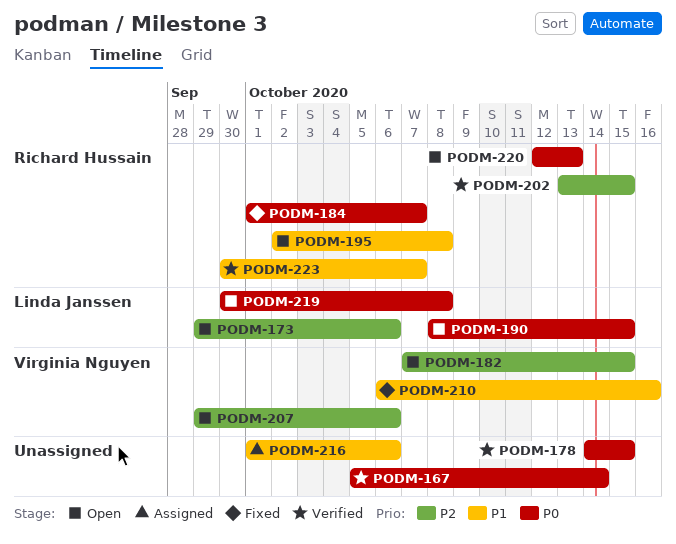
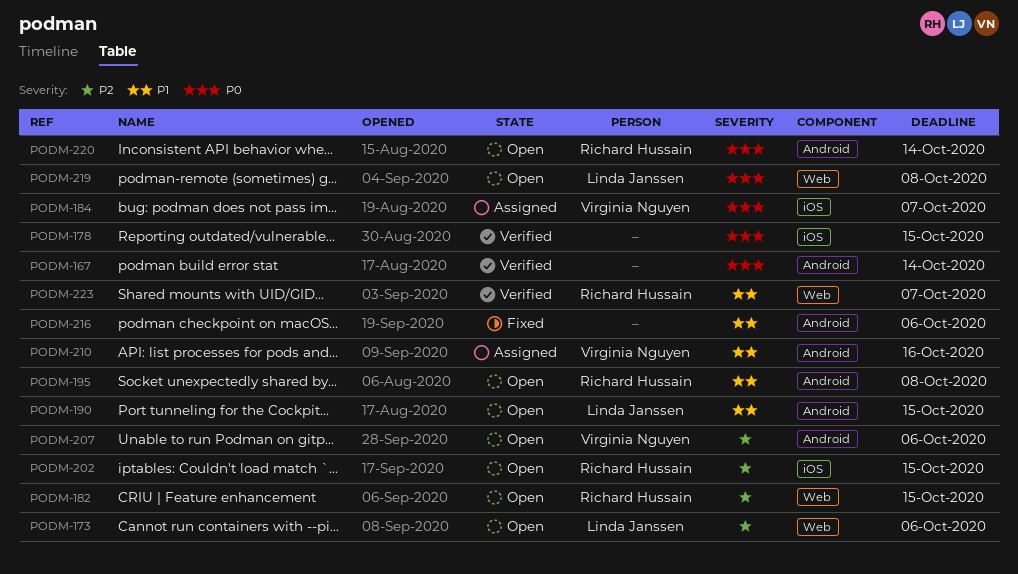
PODM-182, owner: Virginia Nguyen -> Richard Hussain
PODM-184, status: Fixed -> Assigned
PODM-184, owner: Richard Hussain -> Virginia Nguyen
PODM-190, priority: P0 -> P1
PODM-202, status: Verified -> Open
PODM-210, status: Fixed -> Assigned
PODM-216, status: Assigned -> Fixed
PODM-220, due: Oct 13 -> Oct 14

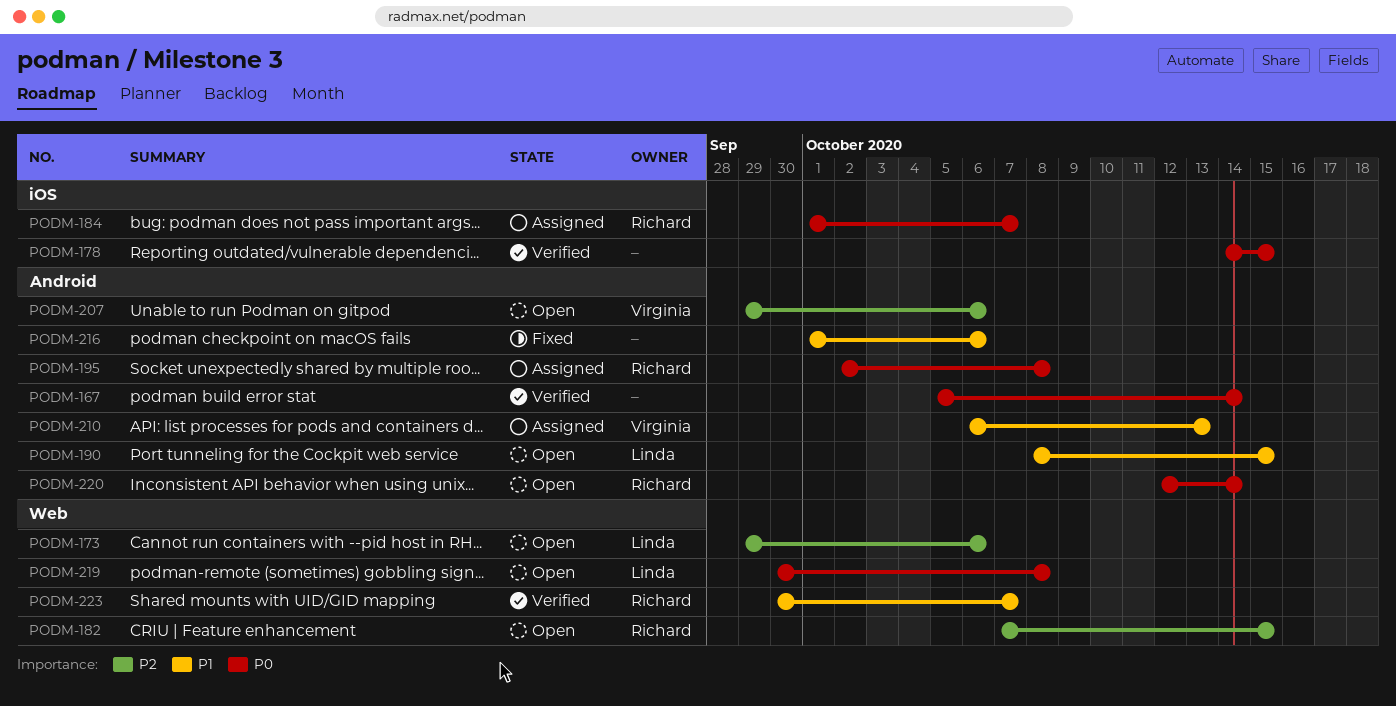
PODM-184, owner: Virginia Nguyen -> Richard Hussain
PODM-195, status: Open -> Assigned
PODM-195, priority: P1 -> P0
PODM-202: present -> none
PODM-210, due: Oct 16 -> Oct 13

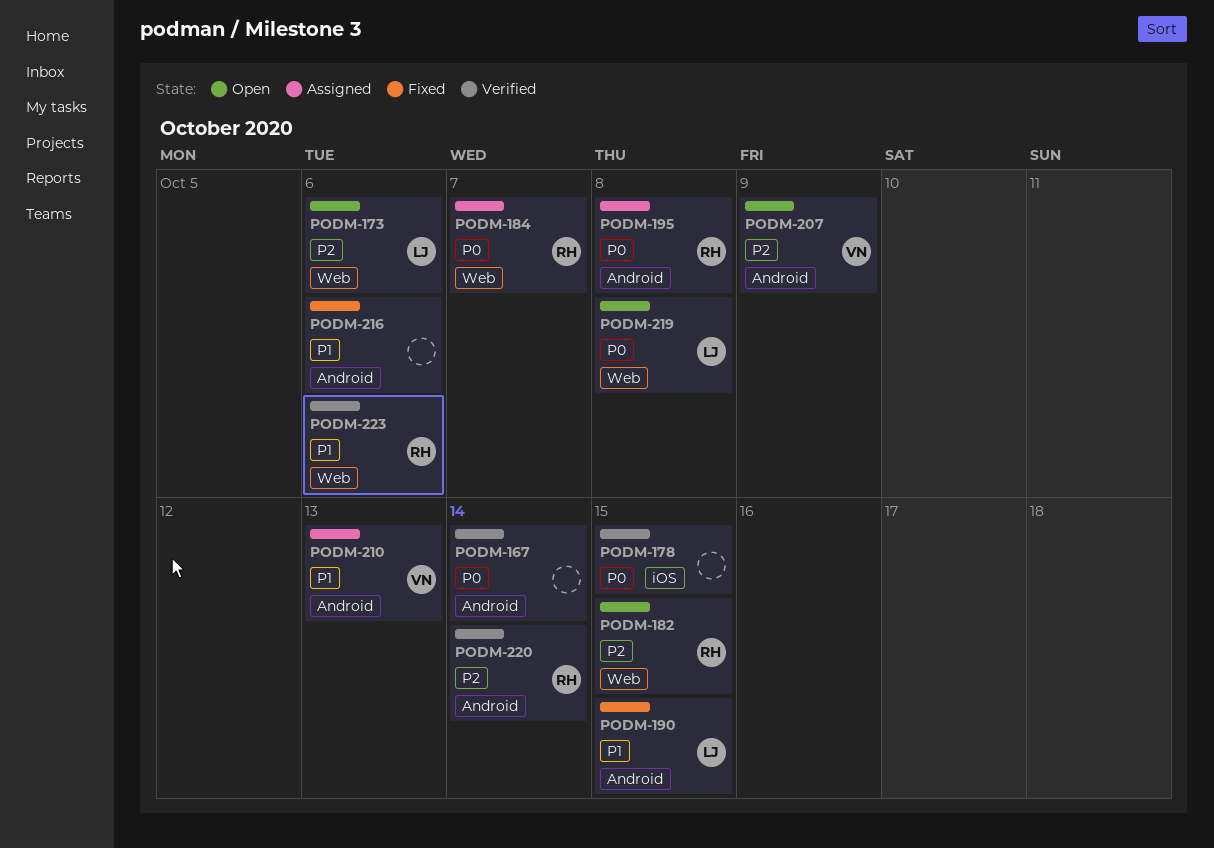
PODM-184, label: iOS -> Web
PODM-190, status: Open -> Fixed
PODM-207, due: Oct 6 -> Oct 9
PODM-220, status: Open -> Verified
PODM-220, priority: P0 -> P2
PODM-223, due: Oct 7 -> Oct 6

